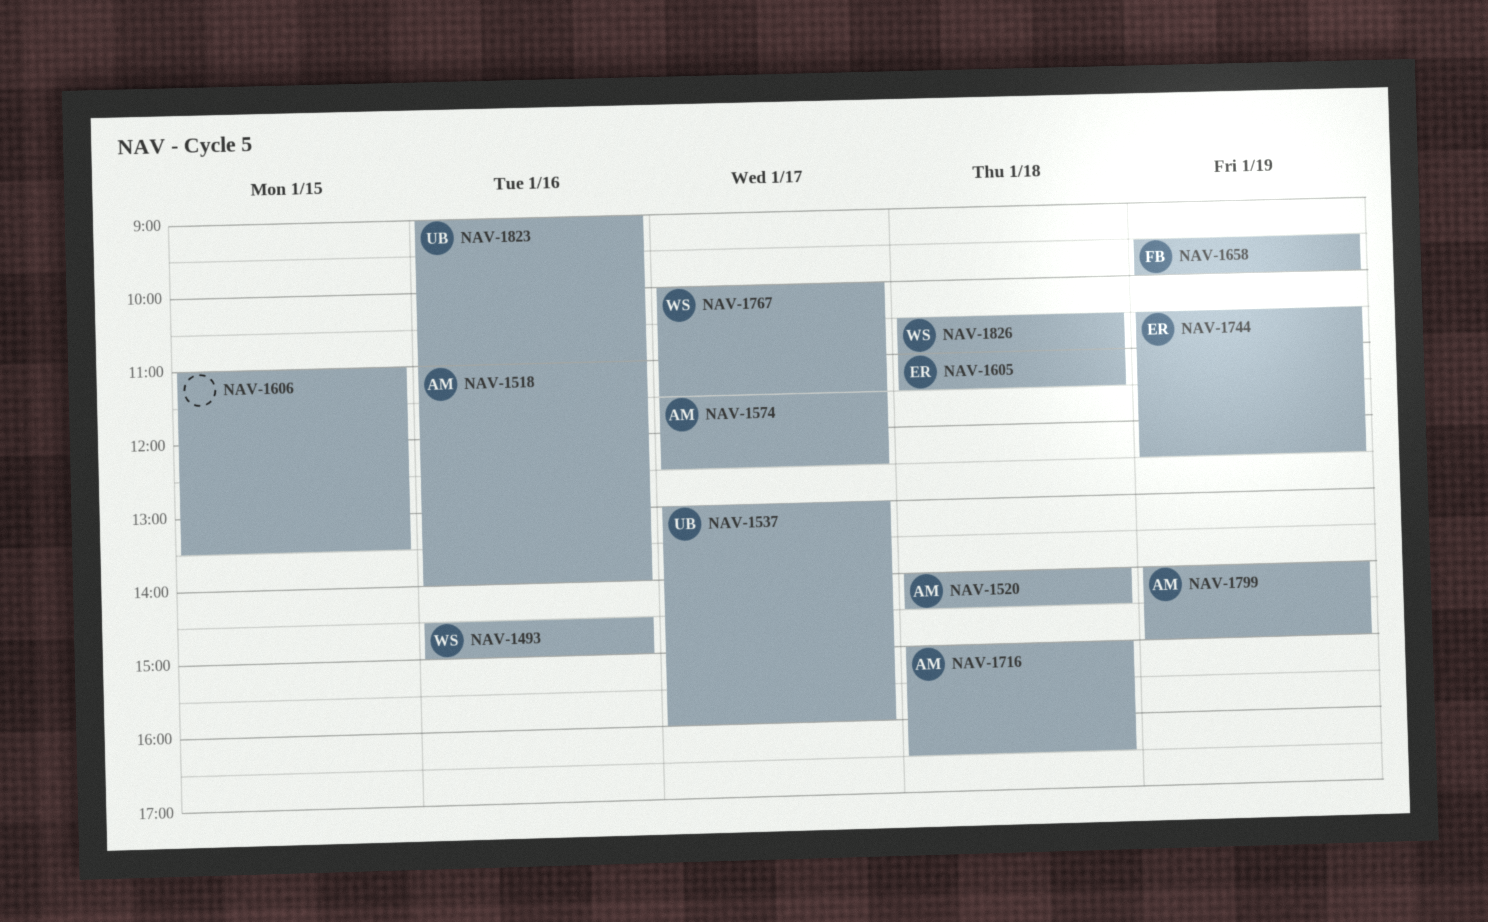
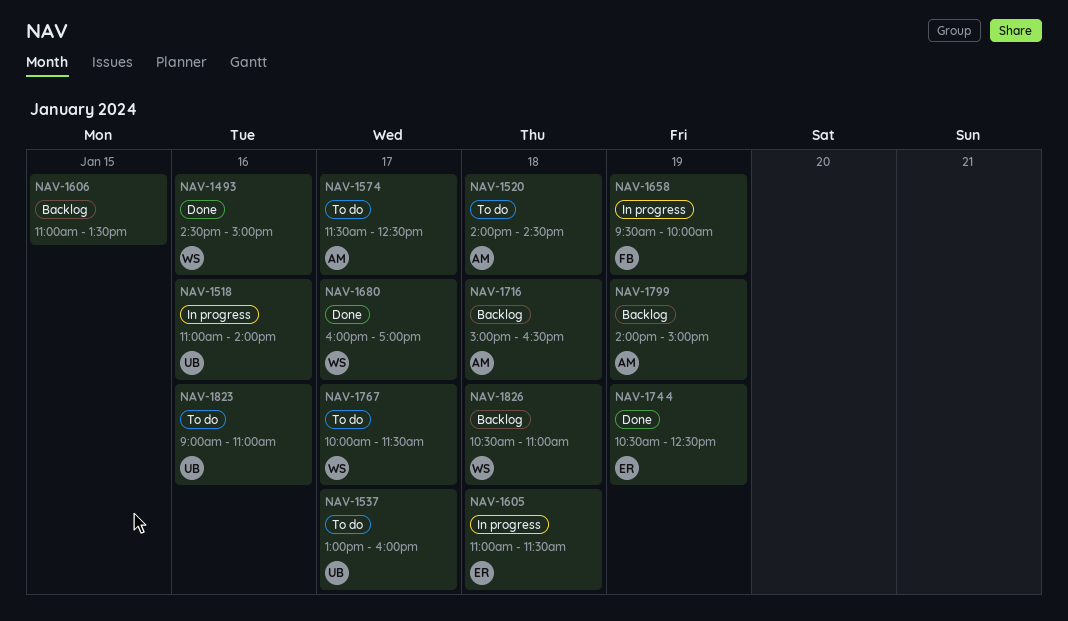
NAV-1518, owner: AM -> UB
NAV-1680: none -> present

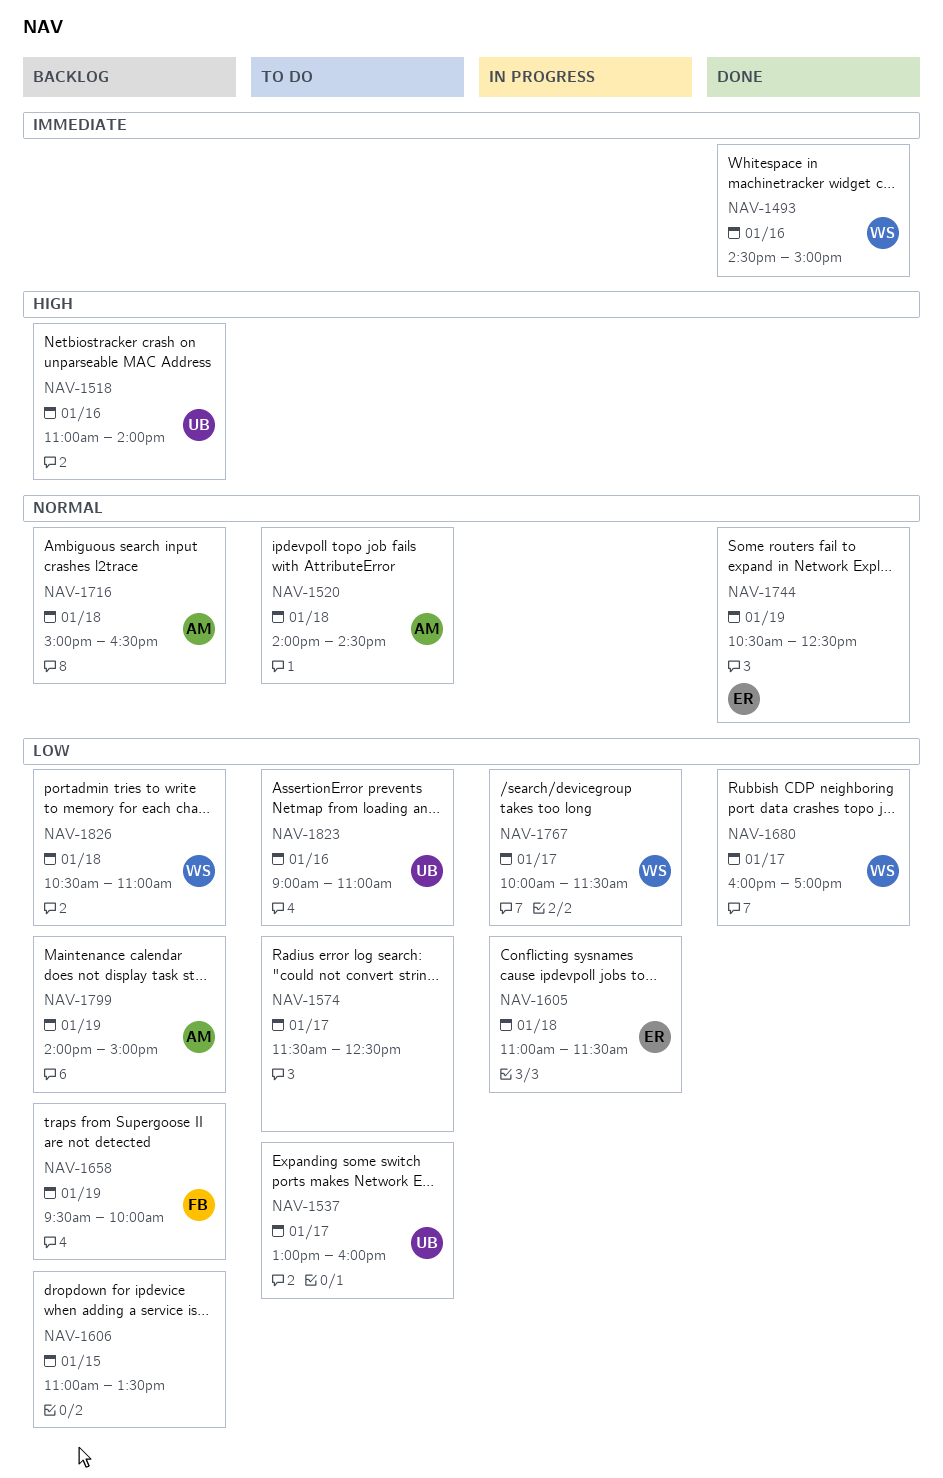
NAV-1518, status: In progress -> Backlog
NAV-1574, owner: AM -> none
NAV-1658, status: In progress -> Backlog
NAV-1767, status: To do -> In progress

